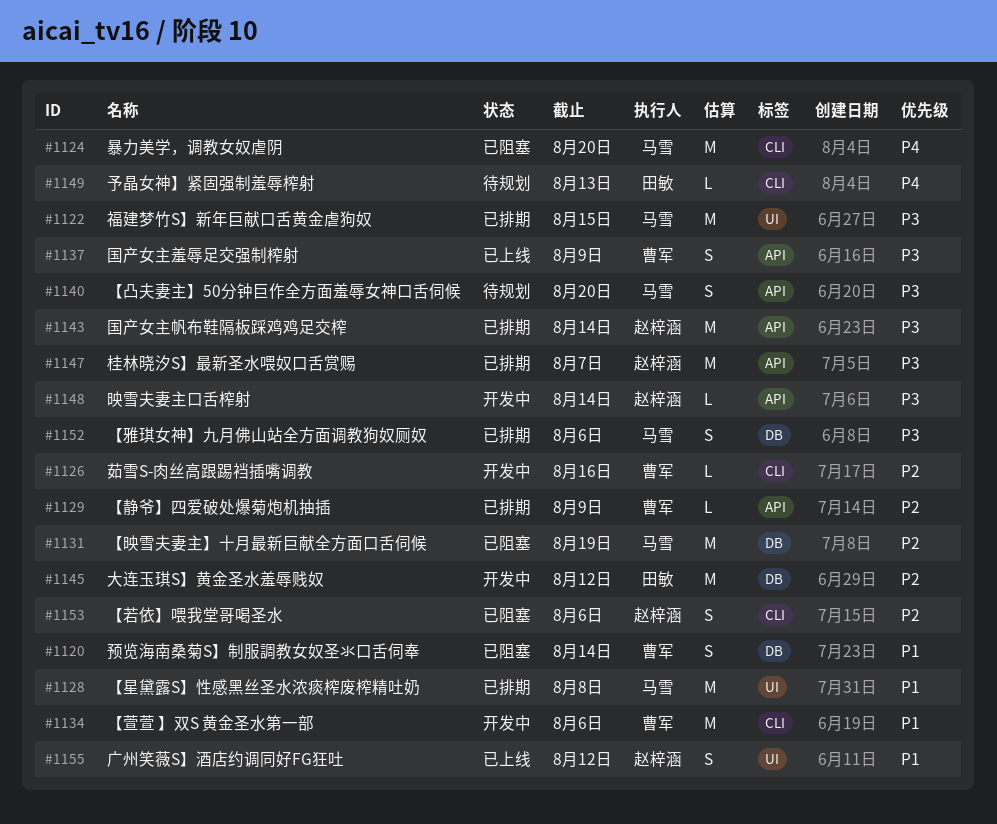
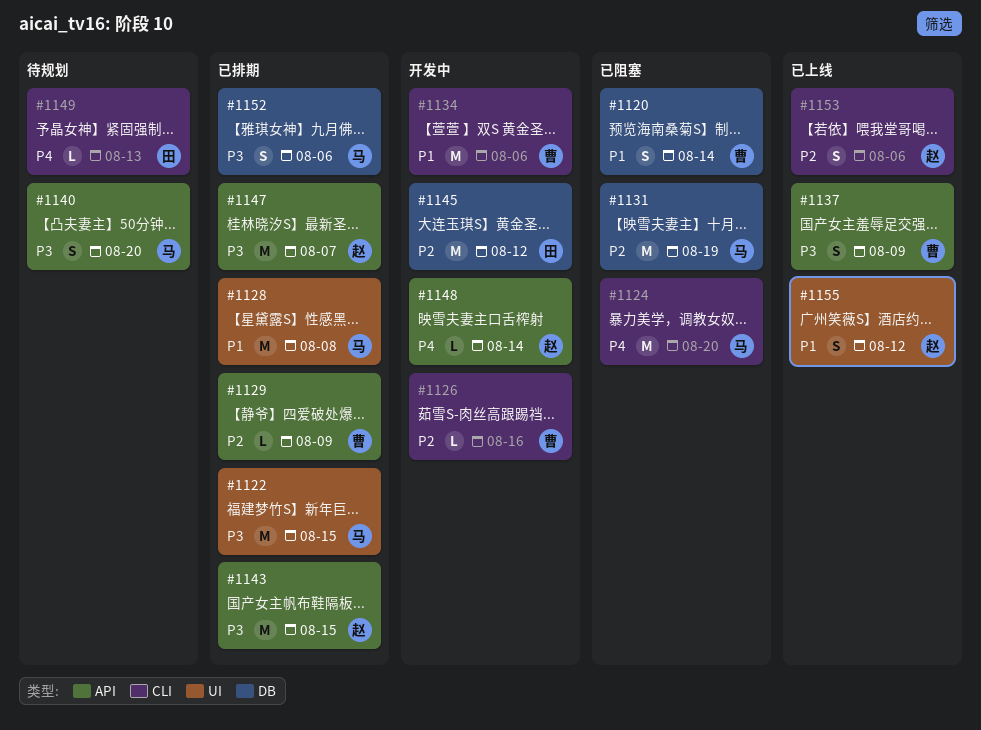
#1143, due: Aug 14 -> Aug 15
#1148, priority: P3 -> P4
#1153, status: 已阻塞 -> 已上线

